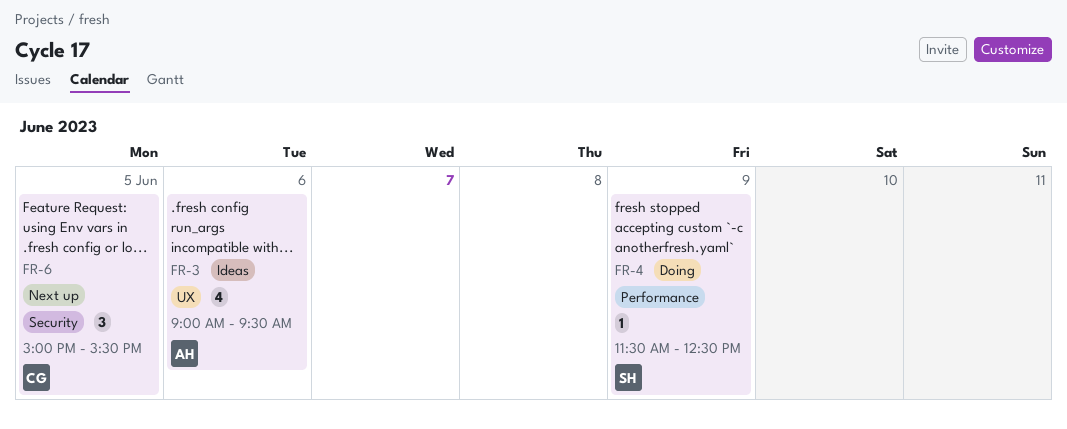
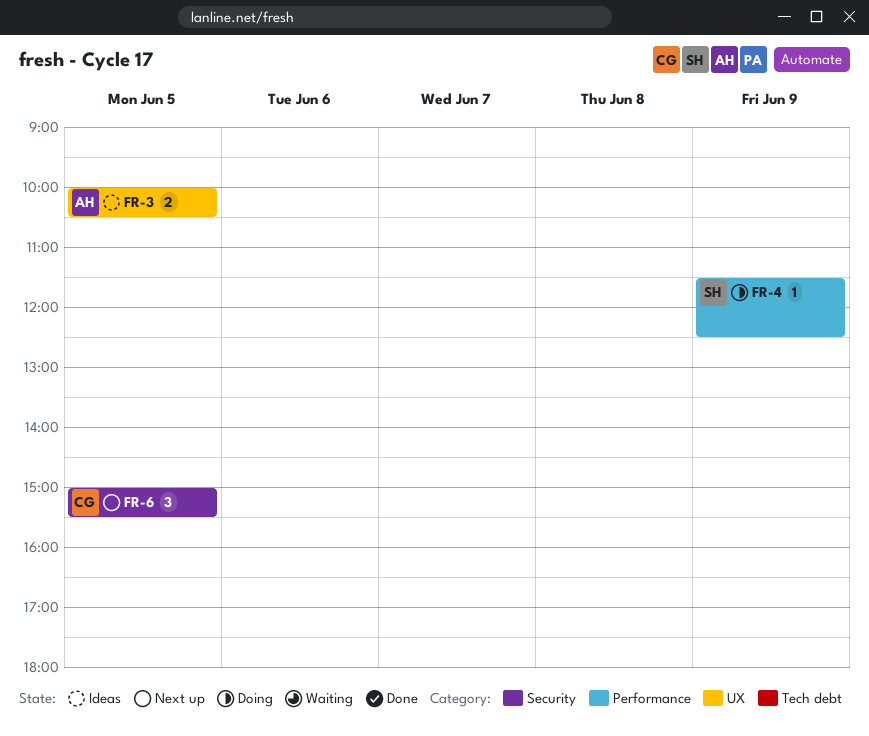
FR-3, estimate: 4 -> 2
FR-3, day: Jun 6 -> Jun 5
FR-3, begins: 09:00 -> 10:00
FR-3, ends: 09:30 -> 10:30

